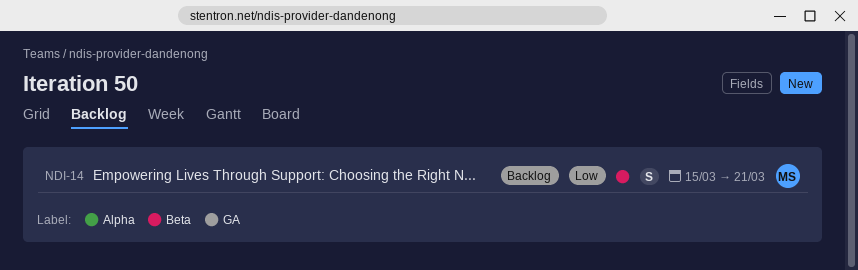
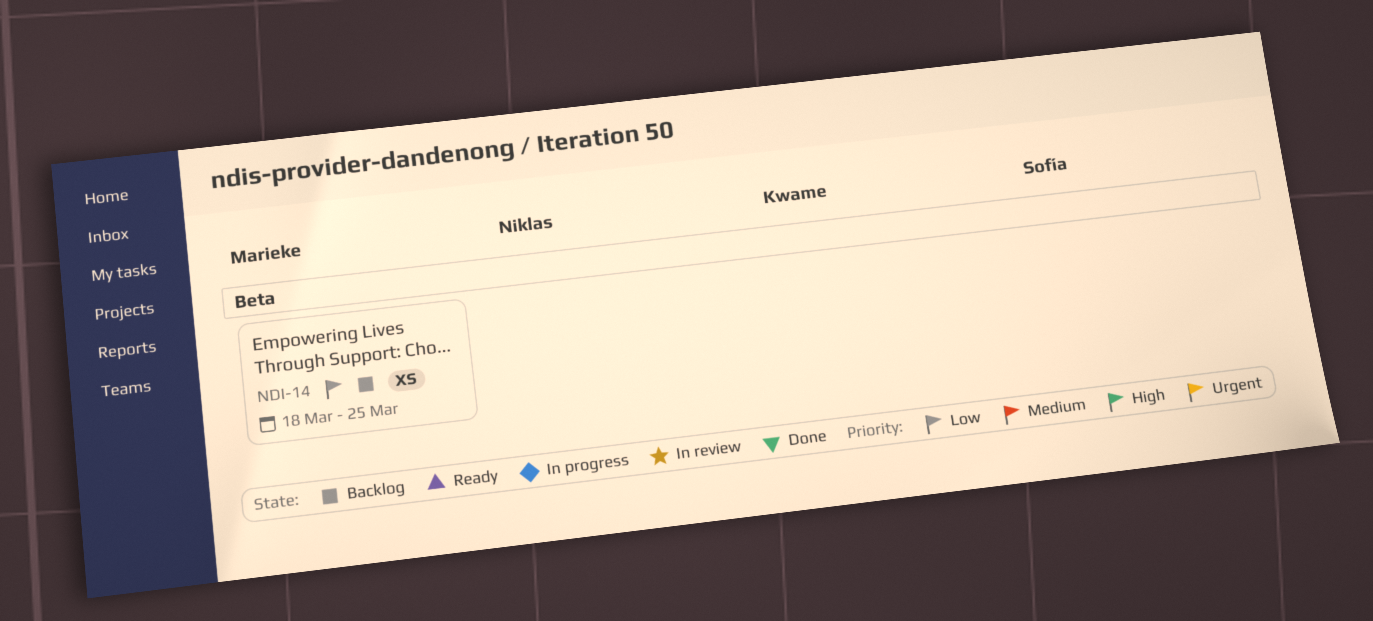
NDI-14, estimate: S -> XS
NDI-14, start: Mar 15 -> Mar 18
NDI-14, due: Mar 21 -> Mar 25

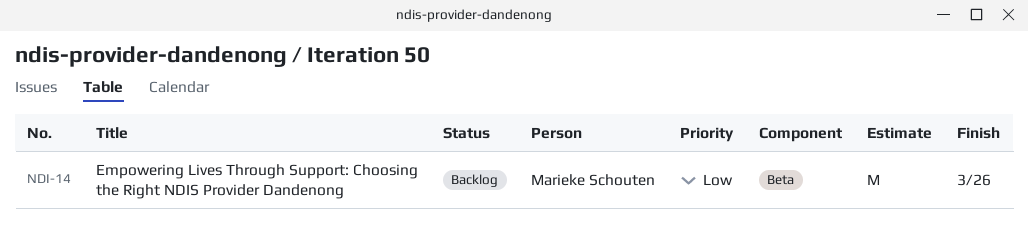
NDI-14, estimate: XS -> M
NDI-14, due: Mar 25 -> Mar 26

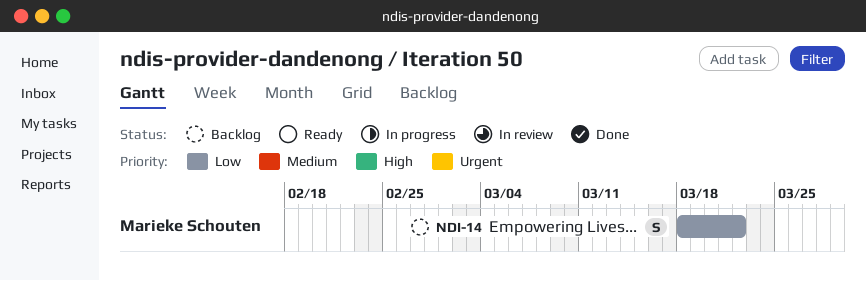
NDI-14, estimate: M -> S
NDI-14, due: Mar 26 -> Mar 22

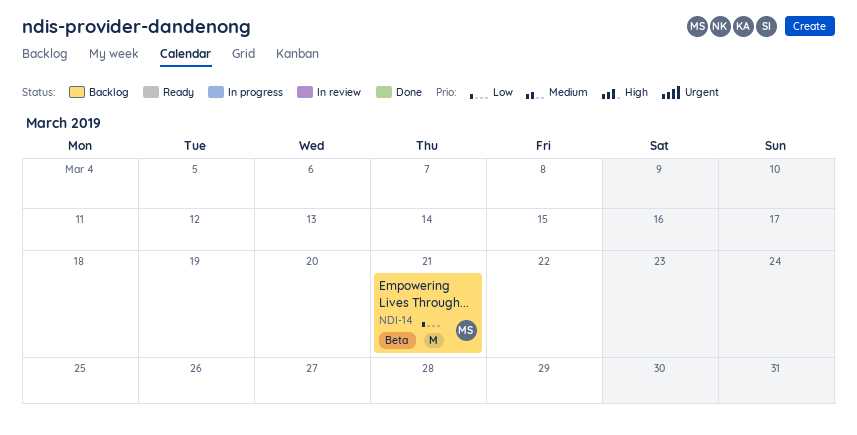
NDI-14, estimate: S -> M
NDI-14, due: Mar 22 -> Mar 21

